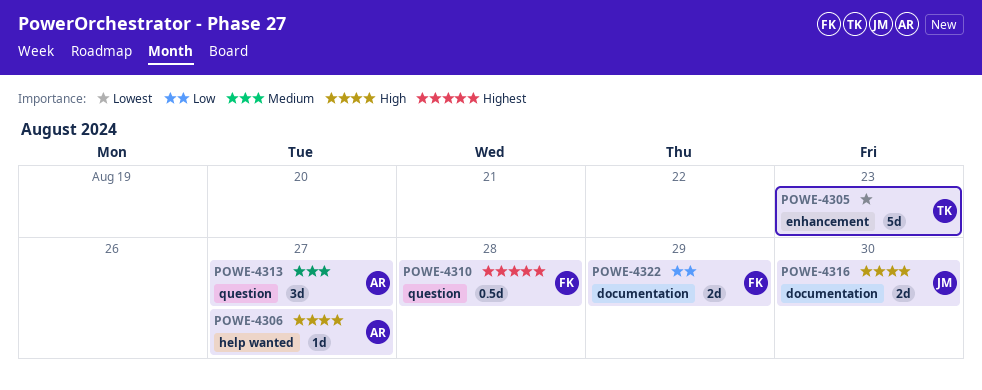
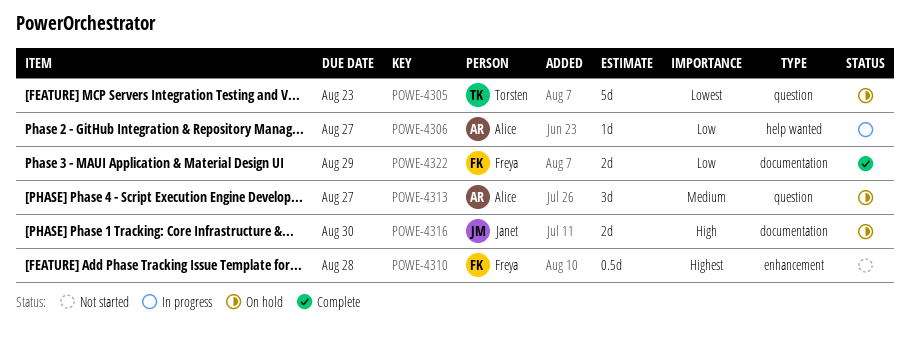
POWE-4305, label: enhancement -> question
POWE-4306, priority: High -> Low
POWE-4310, label: question -> enhancement

